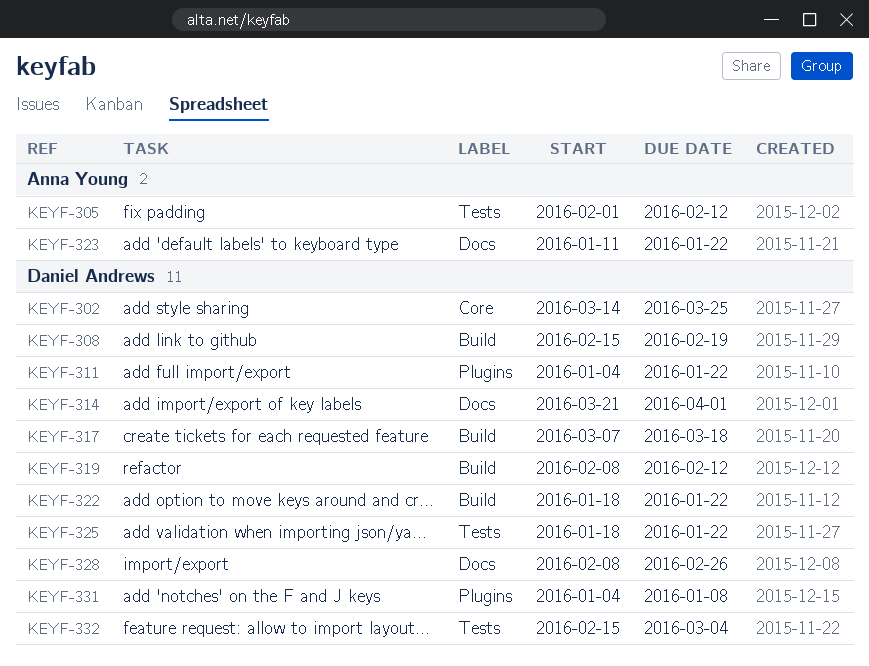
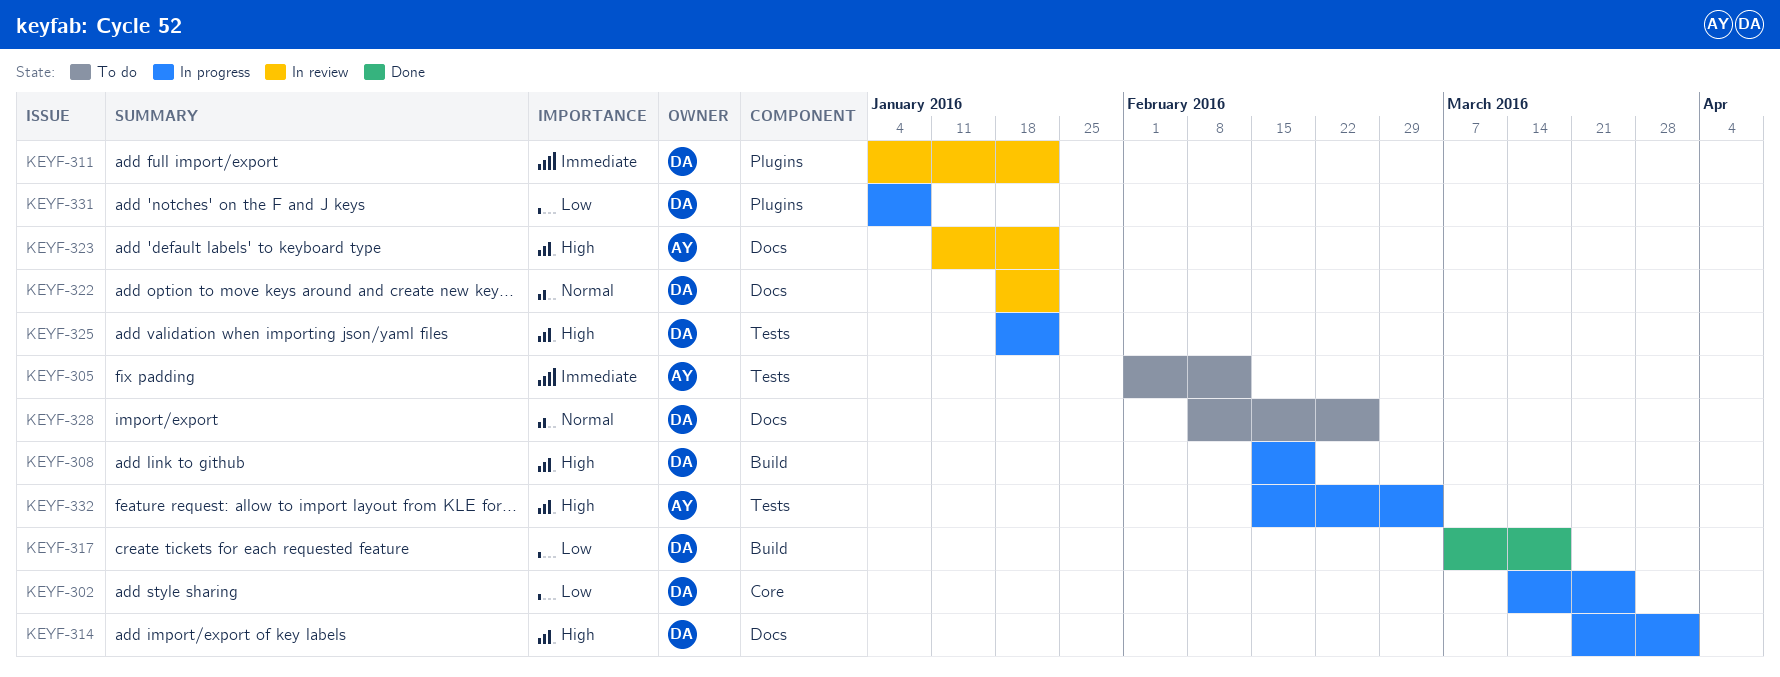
KEYF-319: present -> none
KEYF-322, label: Build -> Docs
KEYF-332, owner: Daniel Andrews -> Anna Young

